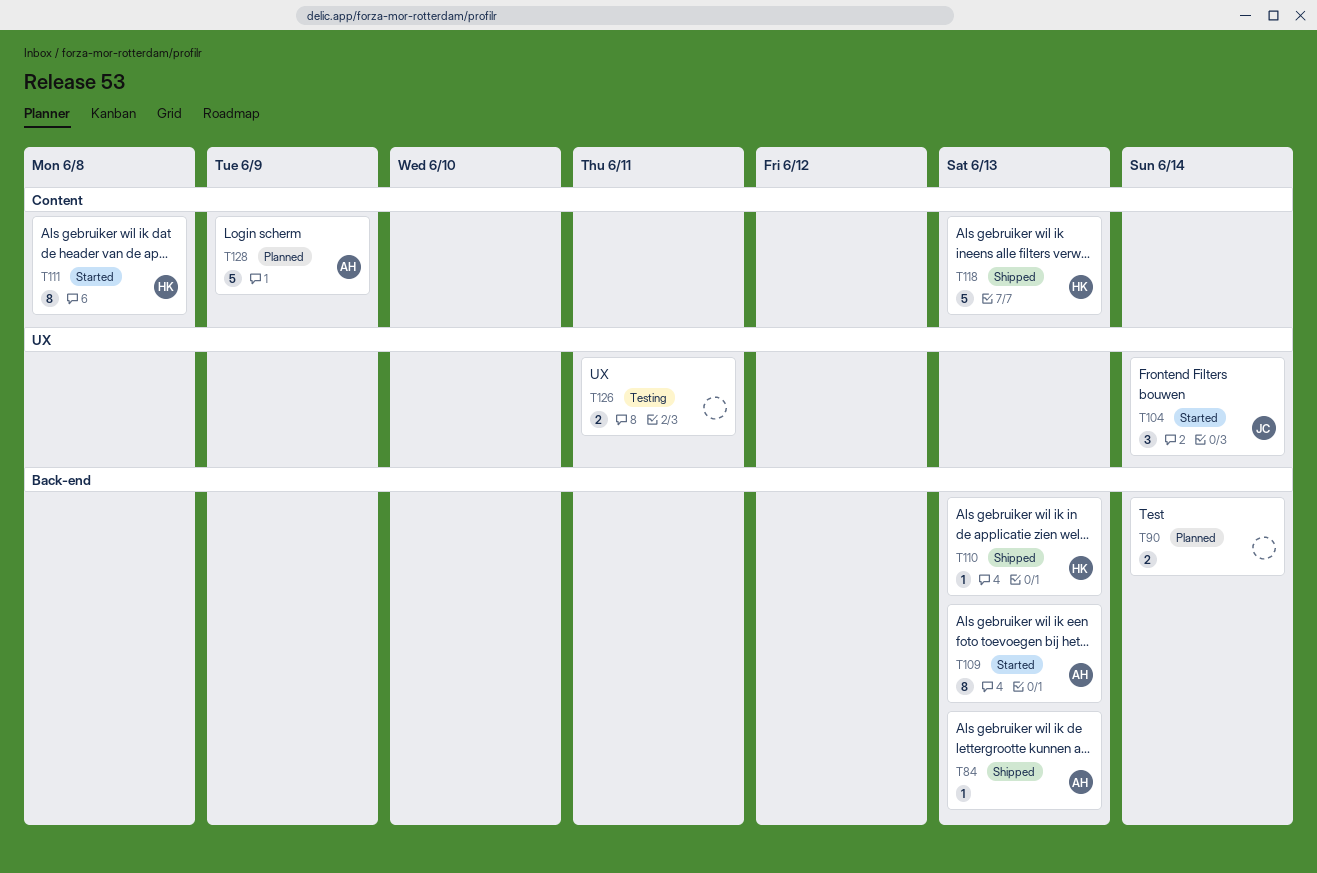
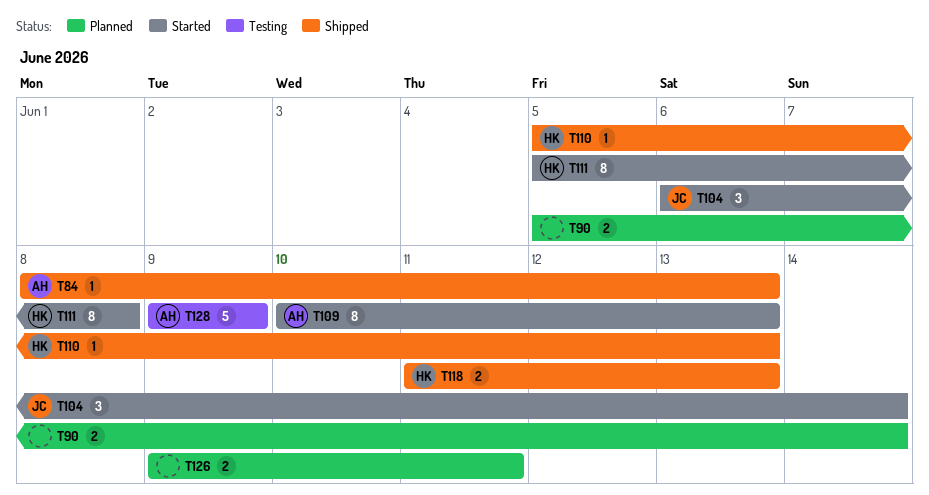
T118, estimate: 5 -> 2
T126, status: Testing -> Planned
T128, status: Planned -> Testing

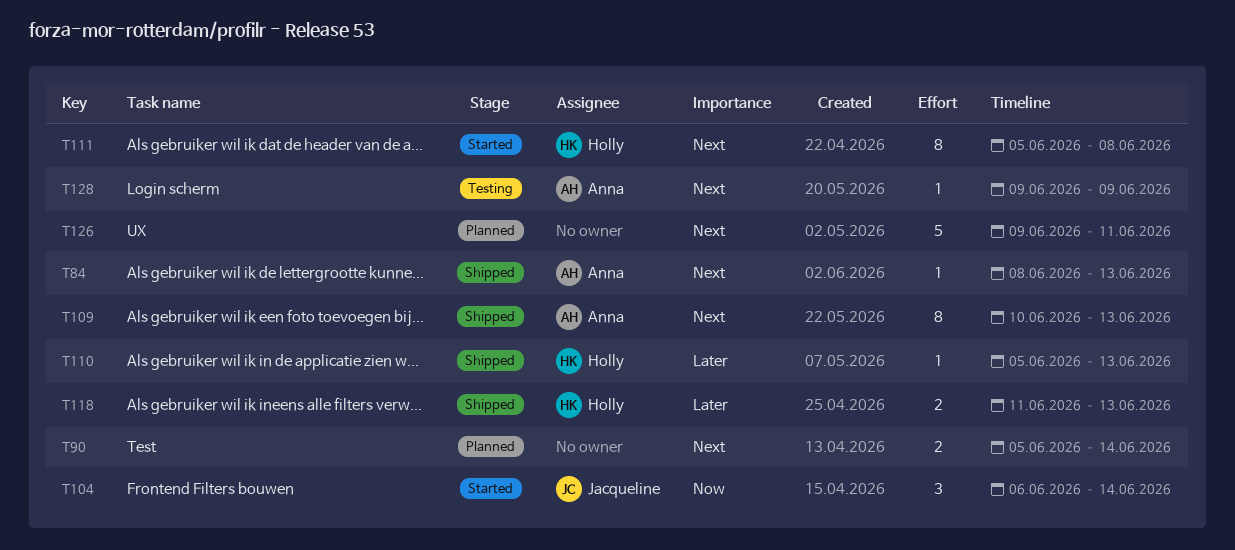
T109, status: Started -> Shipped
T126, estimate: 2 -> 5
T128, estimate: 5 -> 1

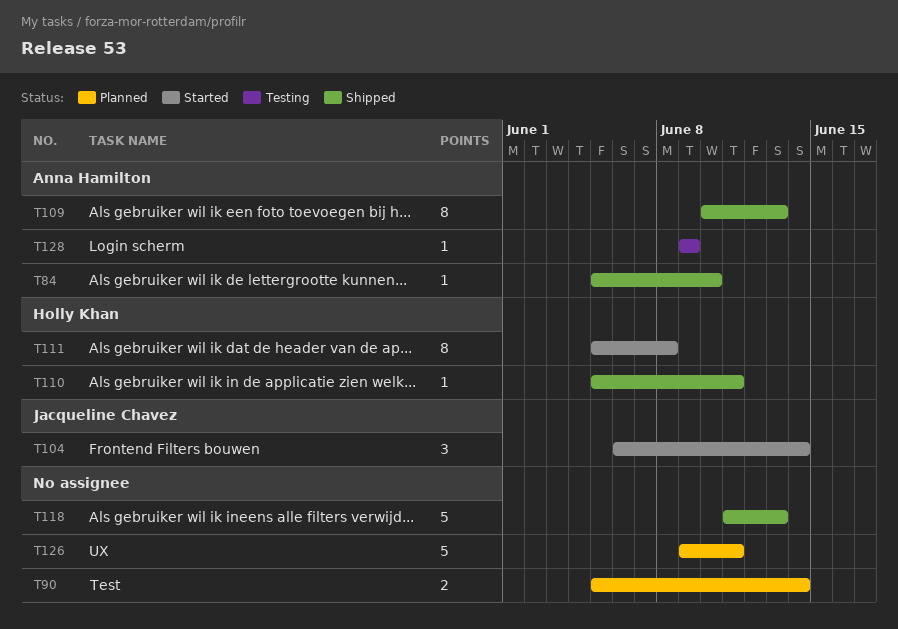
T84, start: Jun 8 -> Jun 5
T84, due: Jun 13 -> Jun 10
T110, due: Jun 13 -> Jun 11
T118, owner: Holly Khan -> none
T118, estimate: 2 -> 5

